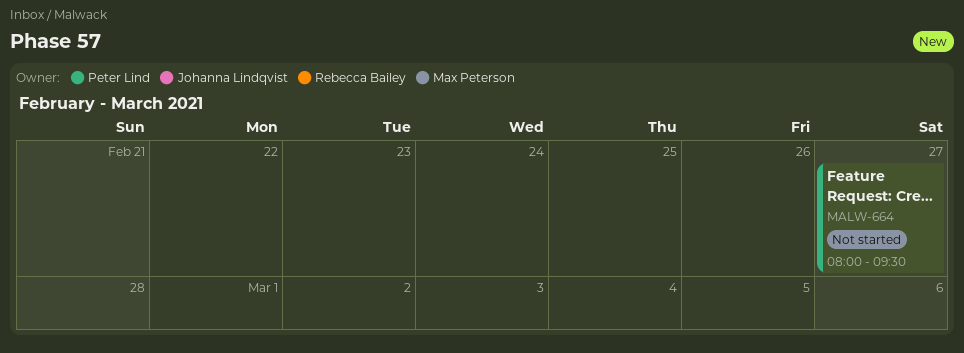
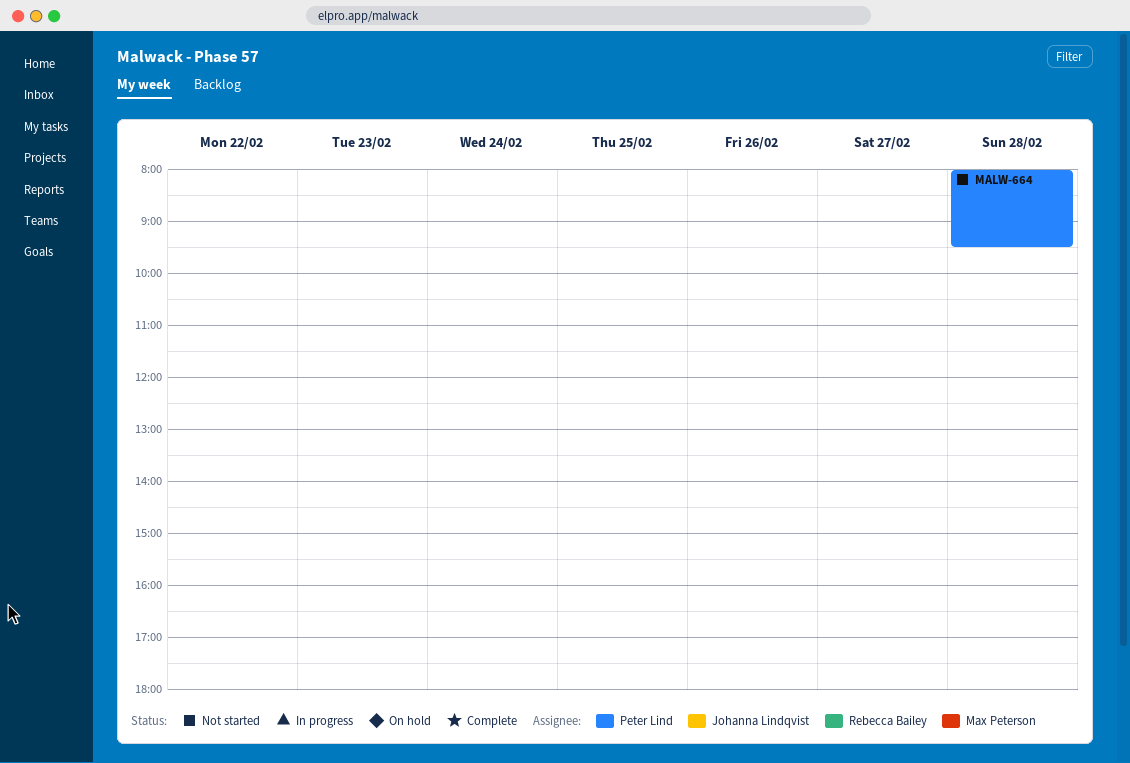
MALW-664, day: Feb 27 -> Feb 28

